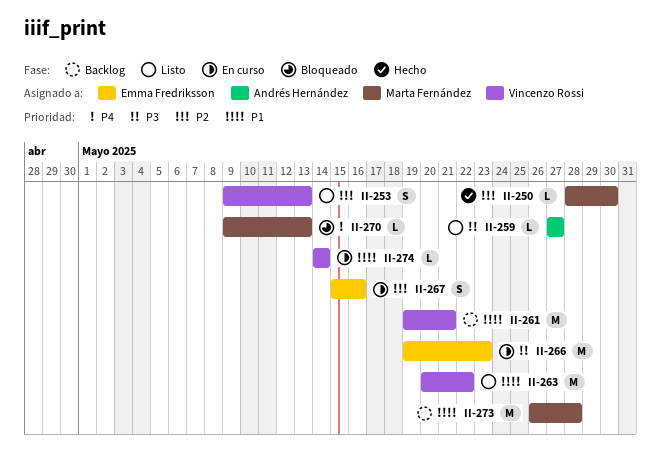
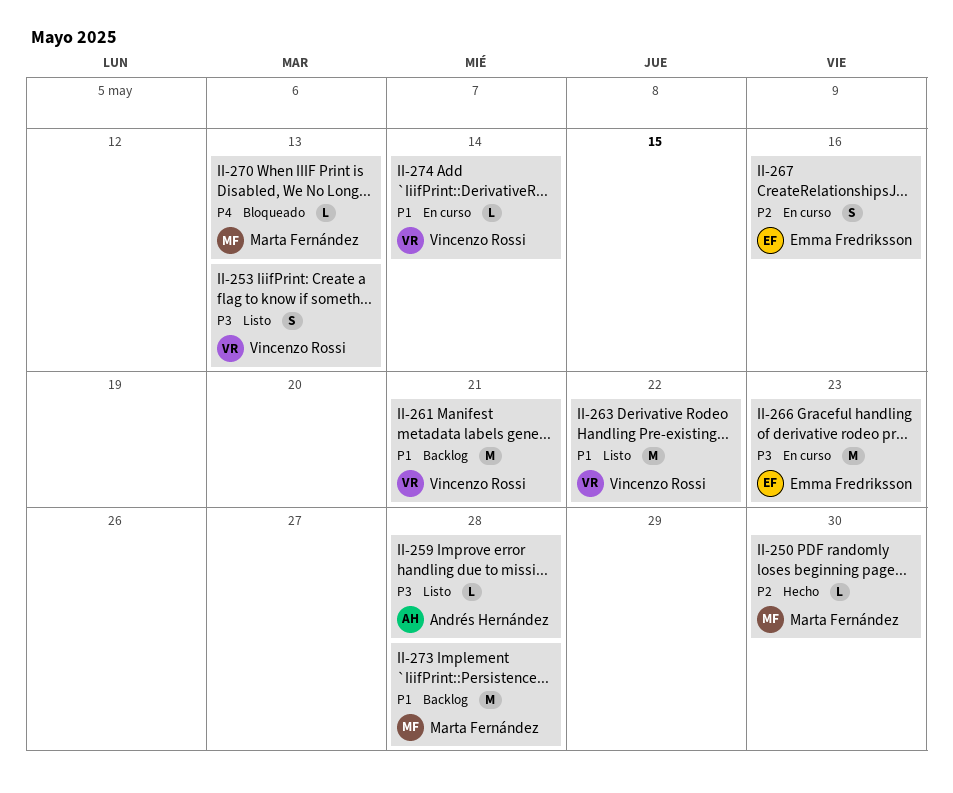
II-253, priority: P2 -> P3
II-259, due: May 27 -> May 28

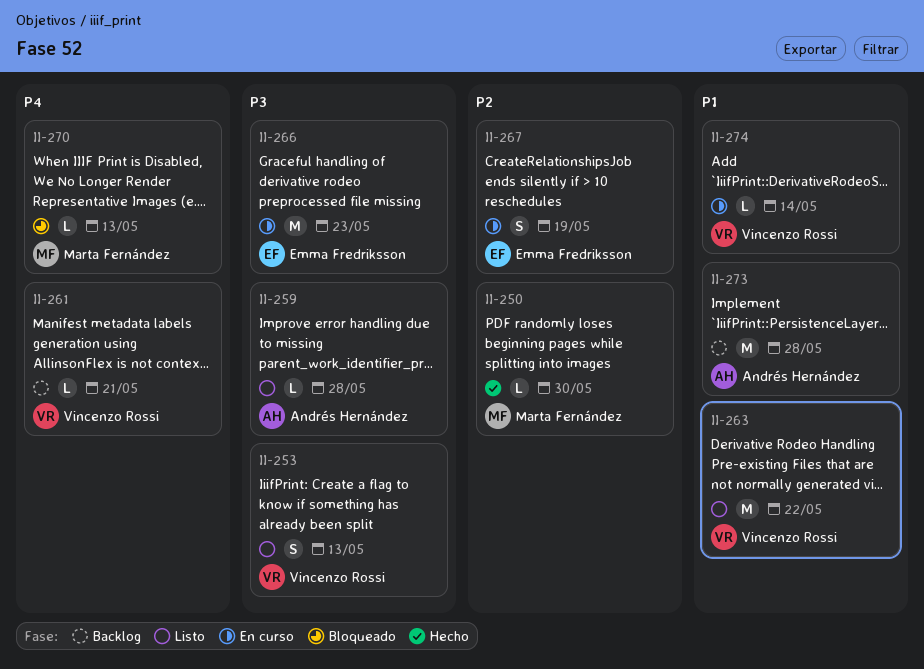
II-261, priority: P1 -> P4
II-261, estimate: M -> L
II-267, due: May 16 -> May 19
II-273, owner: Marta Fernández -> Andrés Hernández

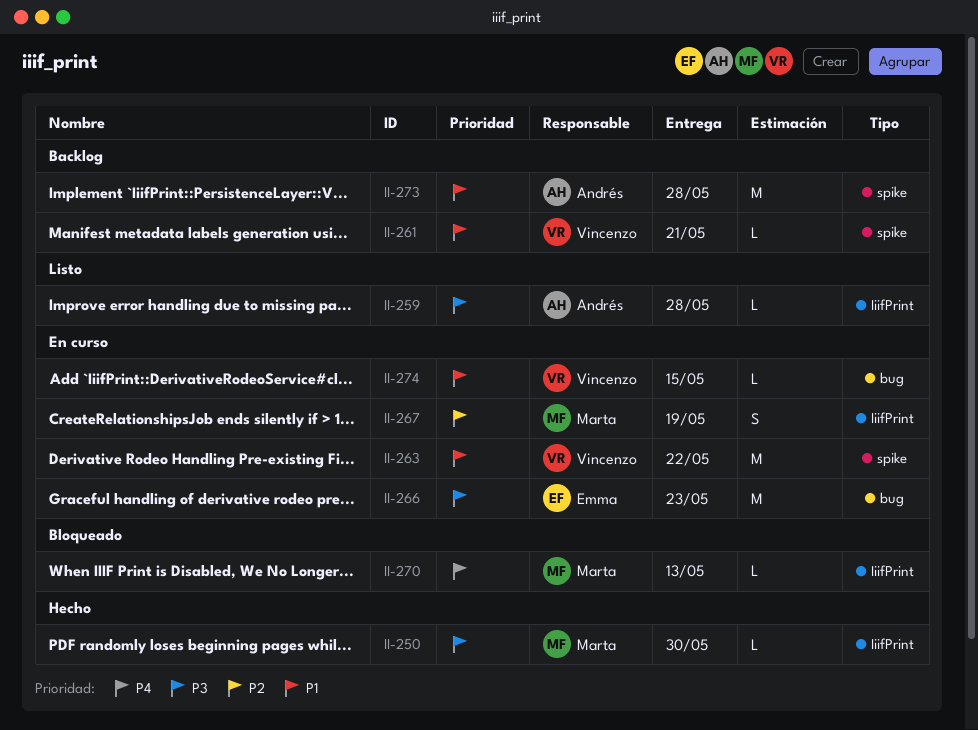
II-250, priority: P2 -> P3
II-253: present -> none
II-261, priority: P4 -> P1
II-263, status: Listo -> En curso
II-267, owner: Emma Fredriksson -> Marta Fernández
II-274, due: May 14 -> May 15

